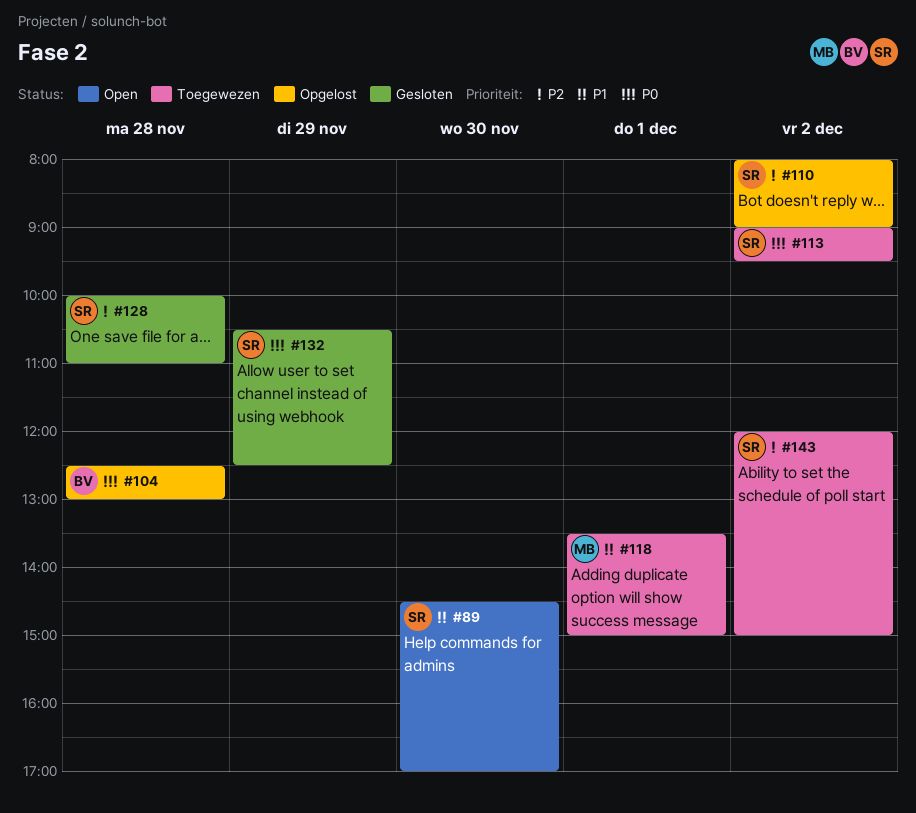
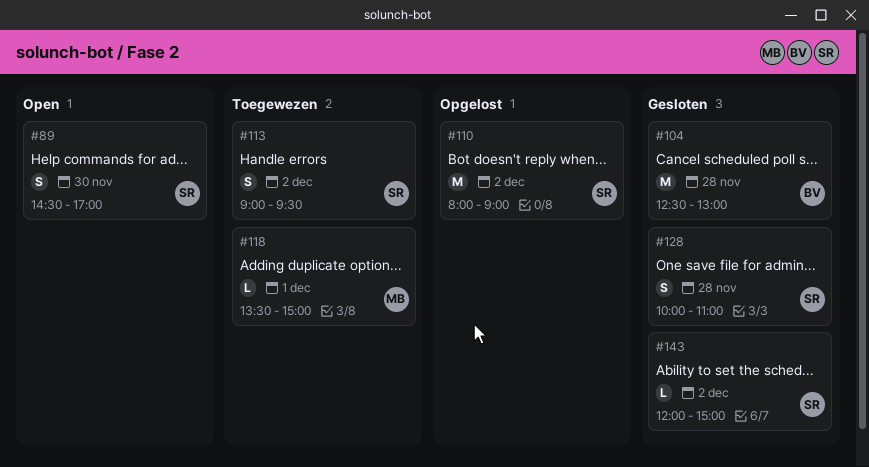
#104, status: Opgelost -> Gesloten
#132: present -> none
#143, status: Toegewezen -> Gesloten

